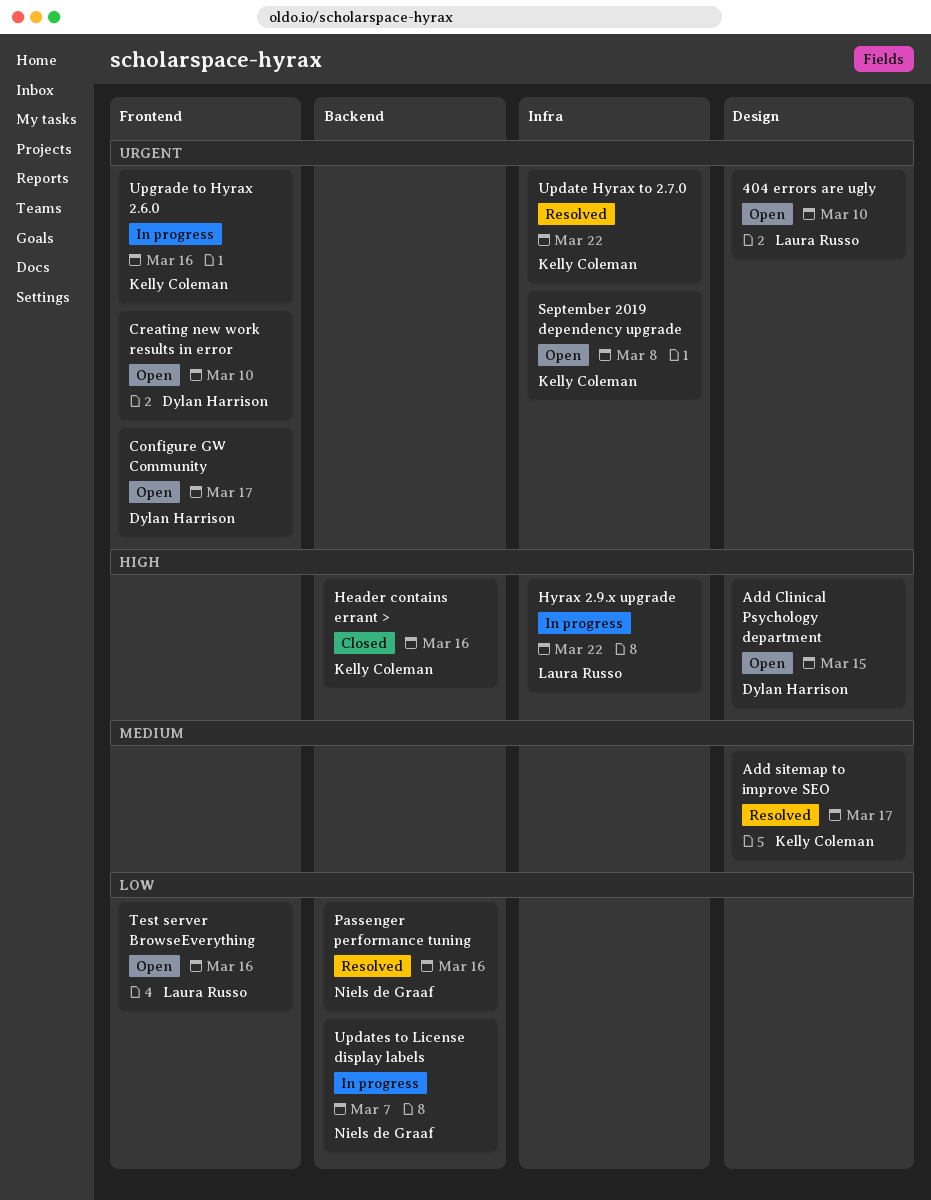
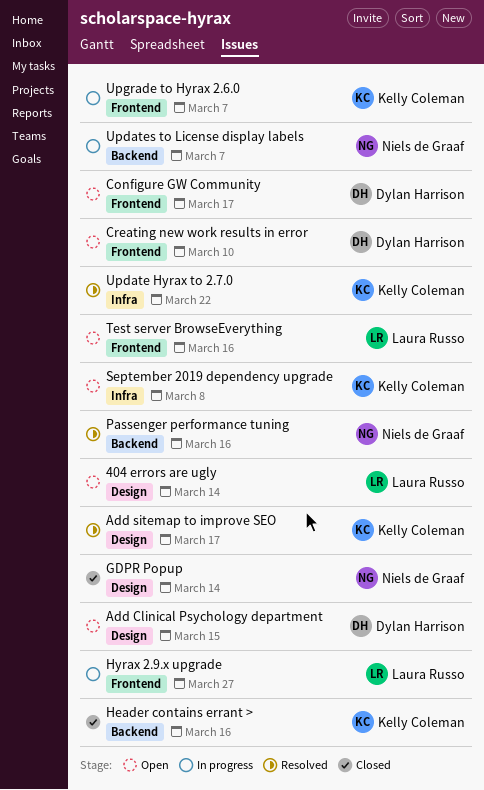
404 errors are ugly, due: Mar 10 -> Mar 14
GDPR Popup: none -> present
Hyrax 2.9.x upgrade, label: Infra -> Frontend
Hyrax 2.9.x upgrade, due: Mar 22 -> Mar 27
Upgrade to Hyrax 2.6.0, due: Mar 16 -> Mar 7

